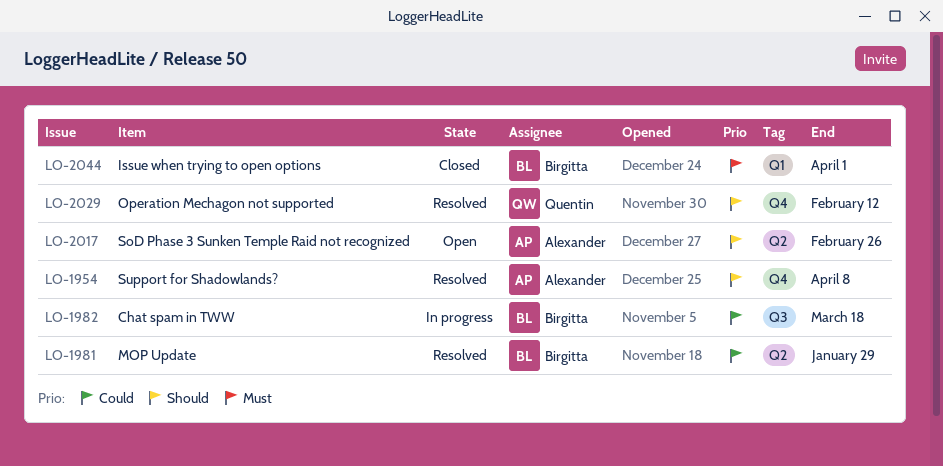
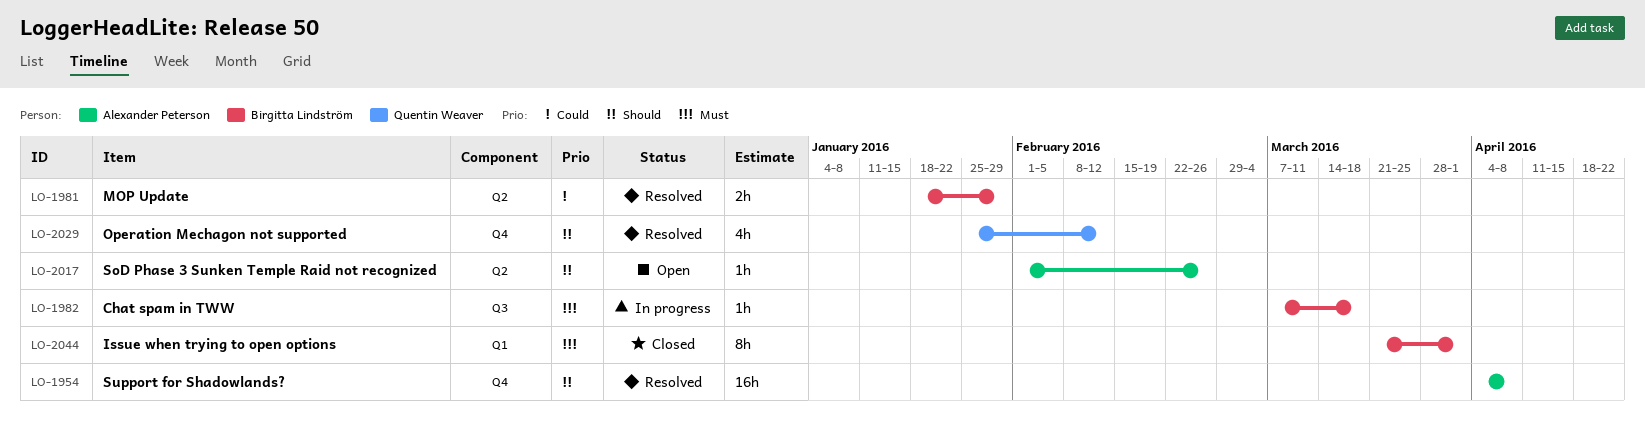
LO-1982, priority: Could -> Must

